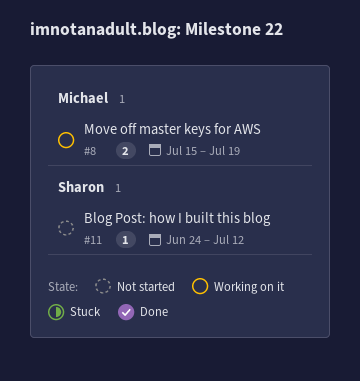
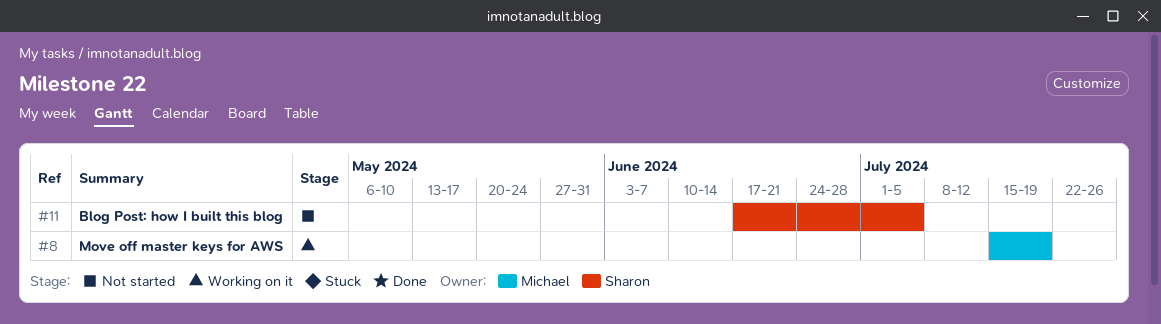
#11, start: Jun 24 -> Jun 17
#11, due: Jul 12 -> Jul 5

